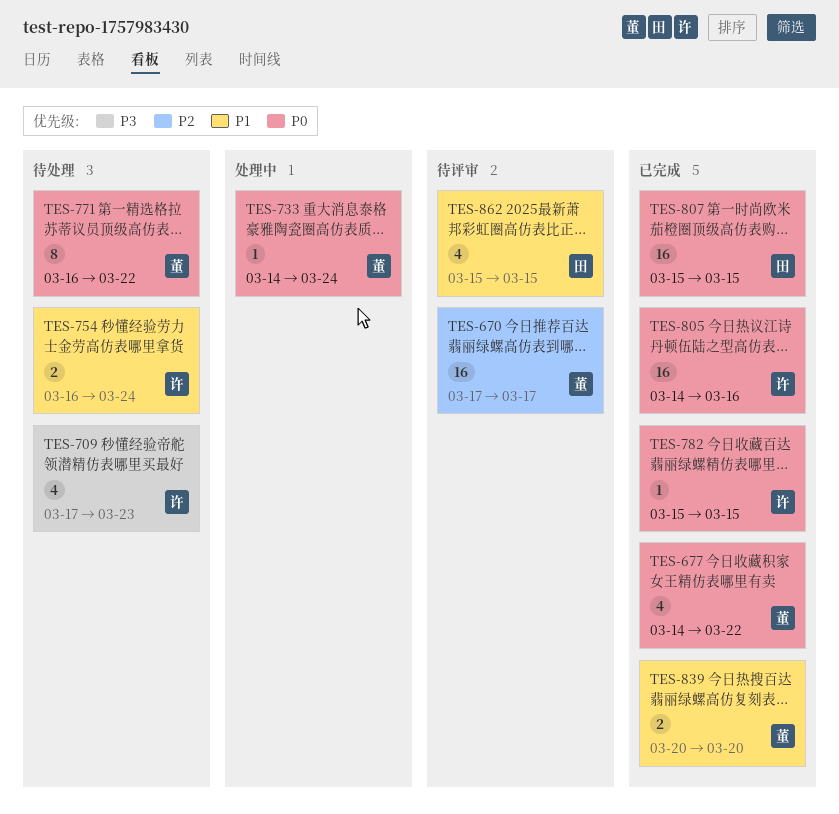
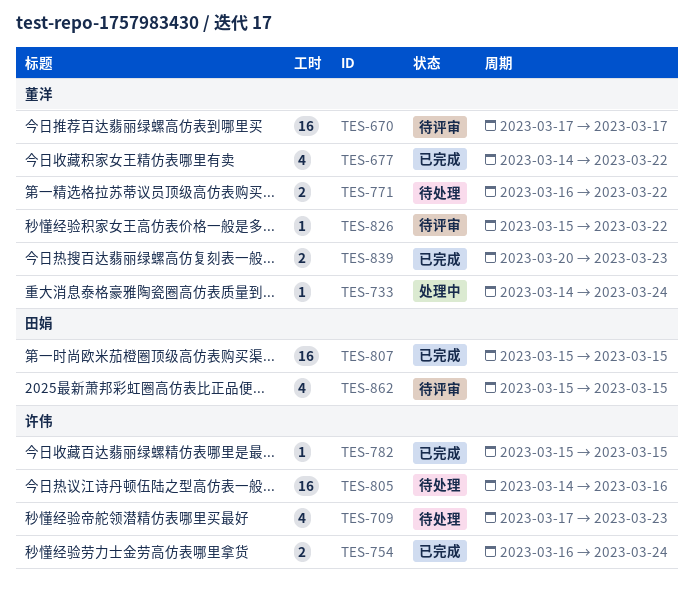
TES-754, status: 待处理 -> 已完成
TES-771, estimate: 8 -> 2
TES-805, status: 已完成 -> 待处理
TES-826: none -> present
TES-839, due: Mar 20 -> Mar 23

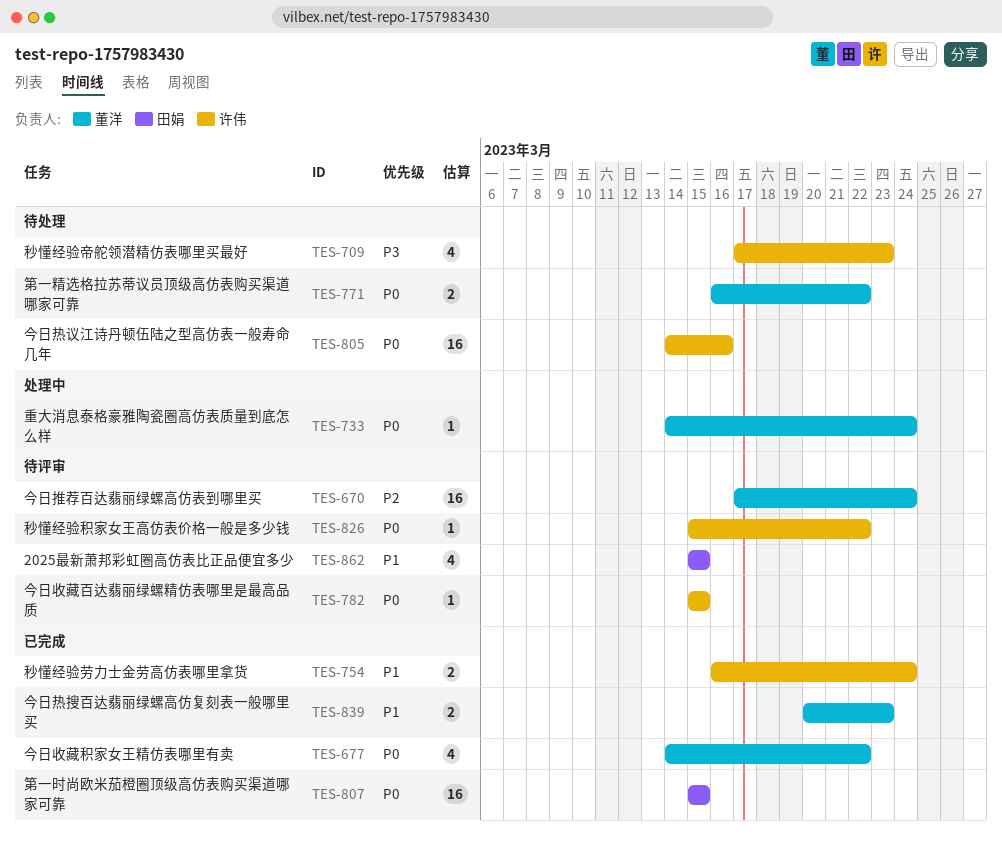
TES-670, due: Mar 17 -> Mar 24
TES-782, status: 已完成 -> 待评审
TES-826, owner: 董洋 -> 许伟

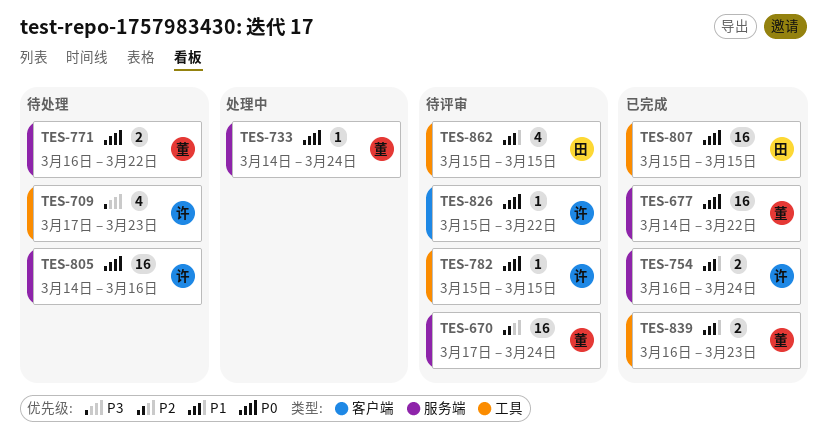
TES-677, estimate: 4 -> 16
TES-839, start: Mar 20 -> Mar 16

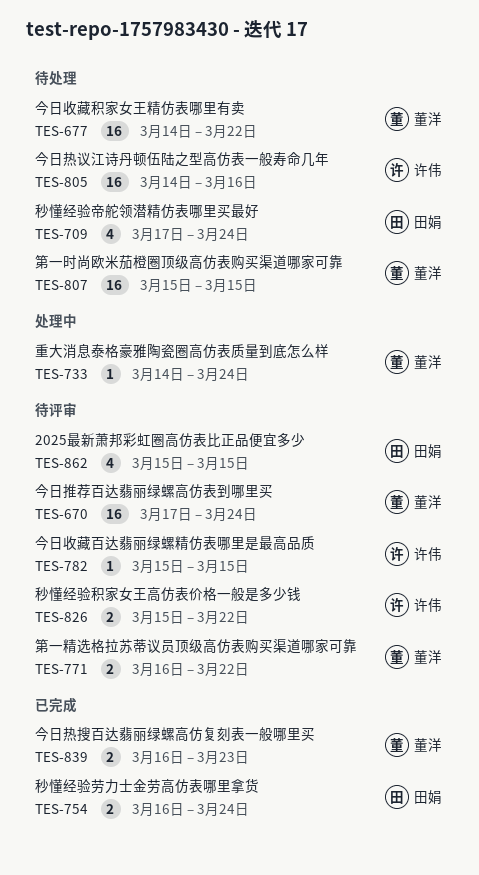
TES-677, status: 已完成 -> 待处理
TES-709, owner: 许伟 -> 田娟
TES-709, due: Mar 23 -> Mar 24
TES-754, owner: 许伟 -> 田娟
TES-771, status: 待处理 -> 待评审
TES-807, status: 已完成 -> 待处理
TES-807, owner: 田娟 -> 董洋
TES-826, estimate: 1 -> 2

